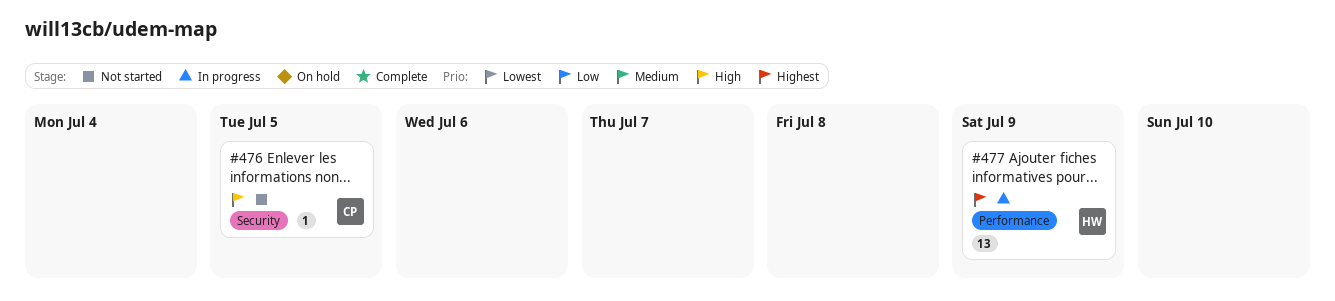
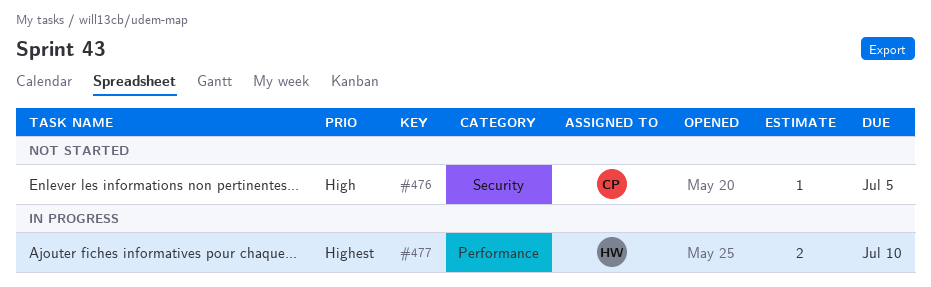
#477, estimate: 13 -> 2
#477, due: Jul 9 -> Jul 10

